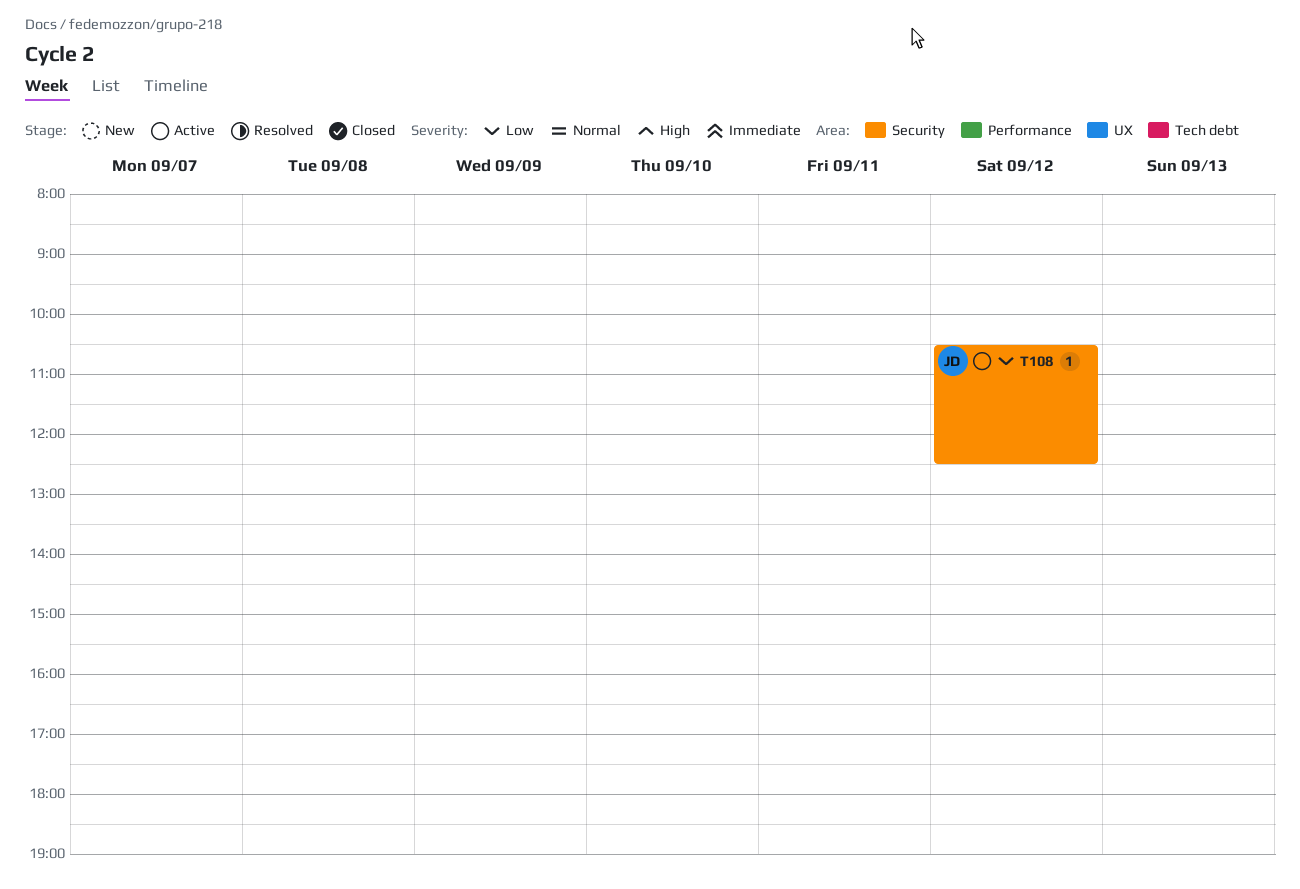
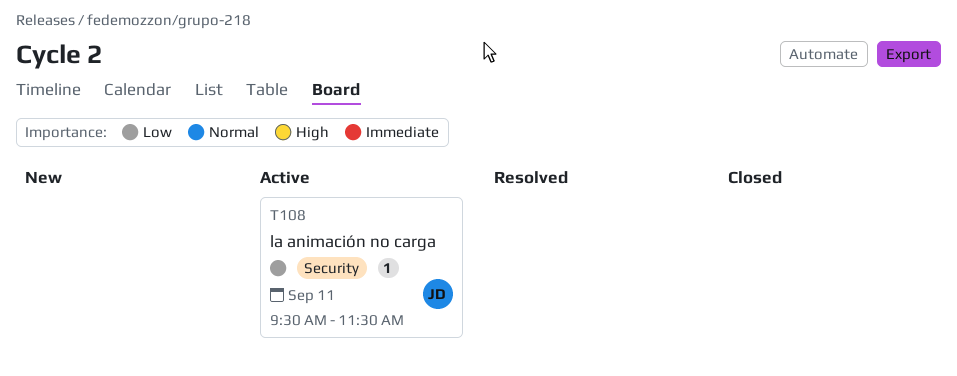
T108, day: Sep 12 -> Sep 11
T108, begins: 10:30 -> 09:30
T108, ends: 12:30 -> 11:30

